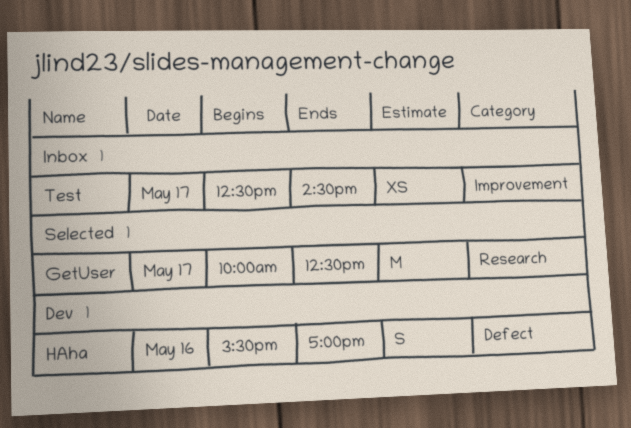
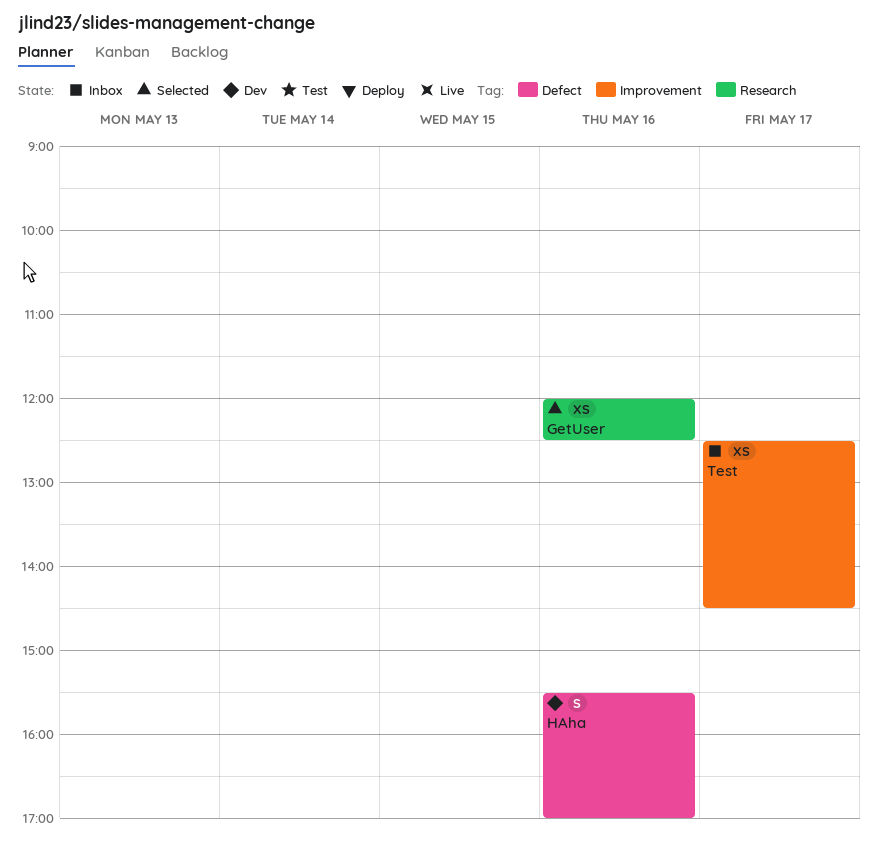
GetUser, estimate: M -> XS
GetUser, day: May 17 -> May 16
GetUser, begins: 10:00 -> 12:00

